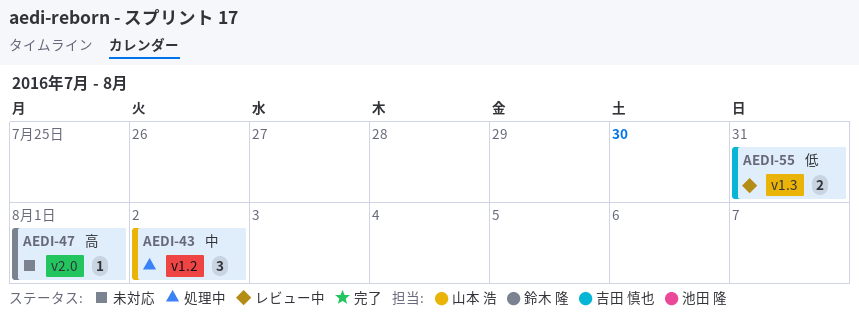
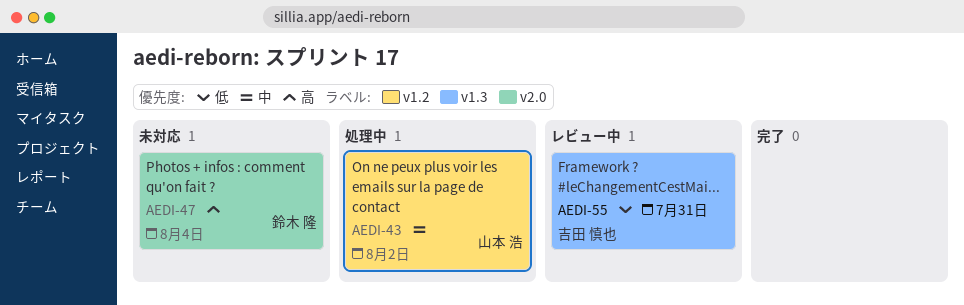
AEDI-47, due: Aug 1 -> Aug 4

